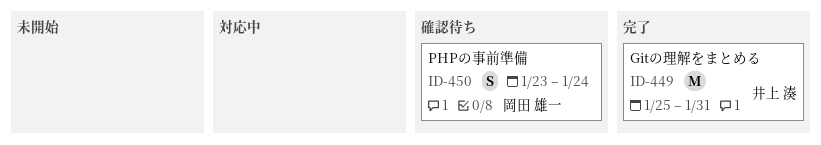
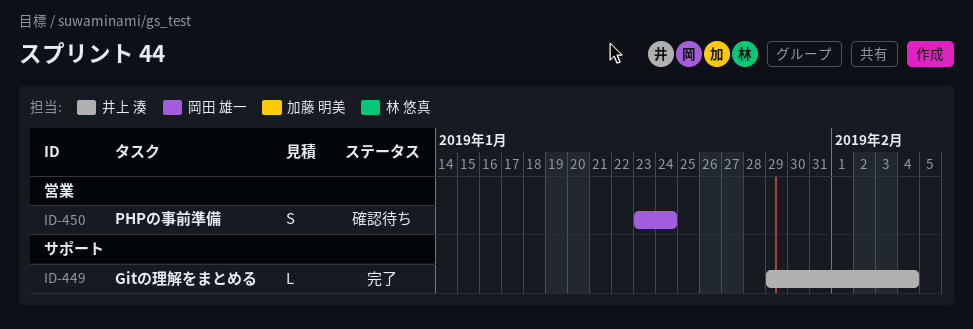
ID-449, estimate: M -> L
ID-449, start: Jan 25 -> Jan 29
ID-449, due: Jan 31 -> Feb 4

